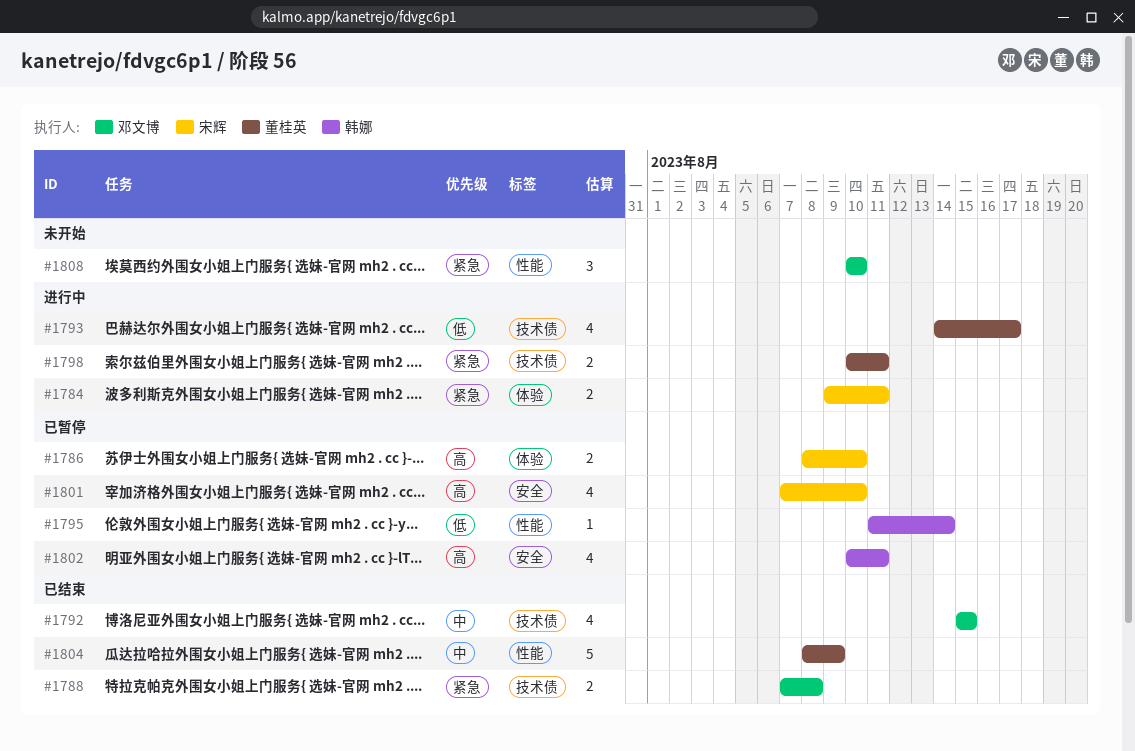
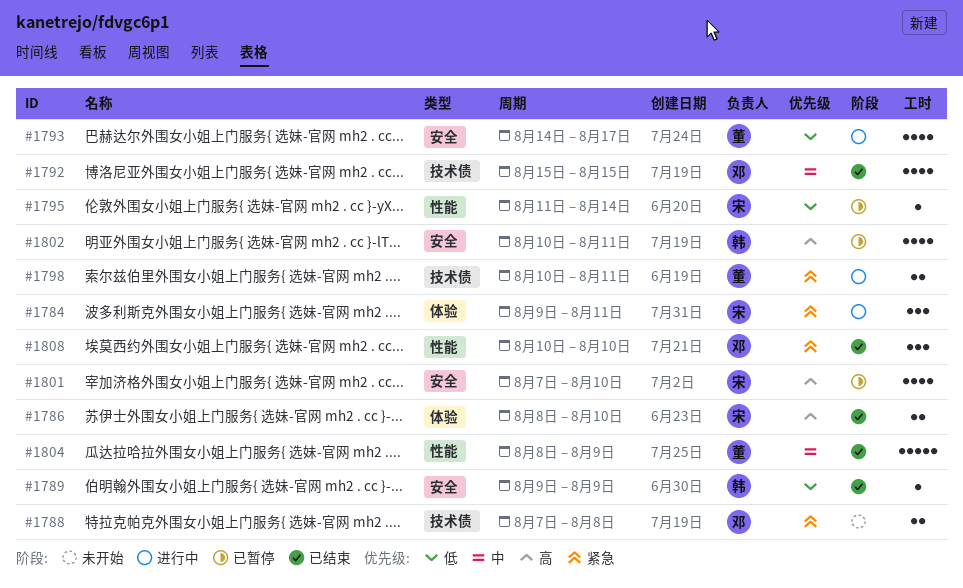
#1784, estimate: 2 -> 3
#1786, status: 已暂停 -> 已结束
#1788, status: 已结束 -> 未开始
#1789: none -> present
#1793, label: 技术债 -> 安全
#1795, owner: 韩娜 -> 宋辉
#1808, status: 未开始 -> 已结束

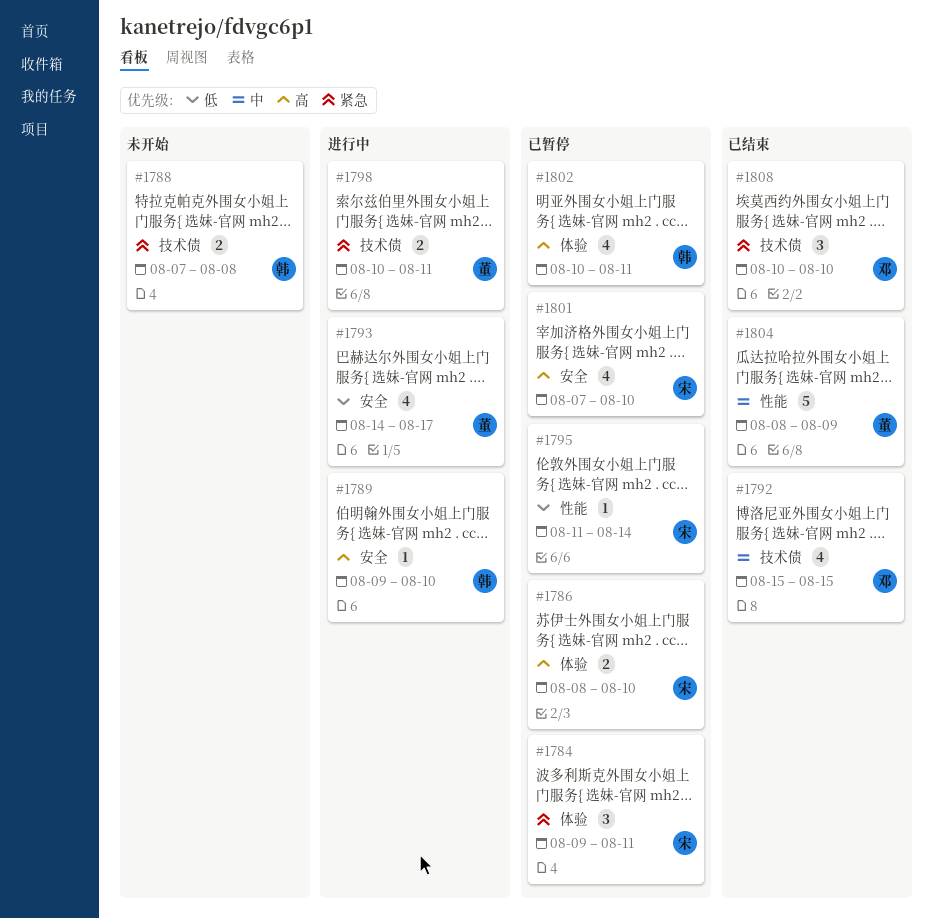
#1784, status: 进行中 -> 已暂停
#1786, status: 已结束 -> 已暂停
#1788, owner: 邓 -> 韩
#1789, status: 已结束 -> 进行中
#1789, priority: 低 -> 高
#1789, due: Aug 9 -> Aug 10
#1802, label: 安全 -> 体验
#1808, label: 性能 -> 技术债

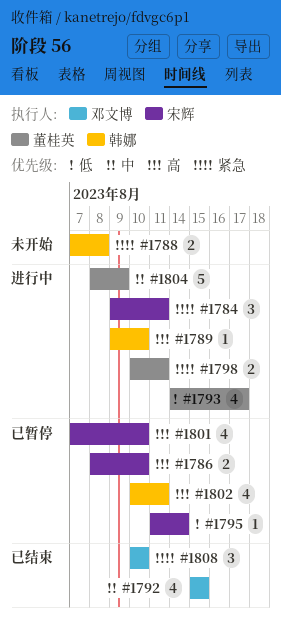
#1784, status: 已暂停 -> 进行中
#1804, status: 已结束 -> 进行中

